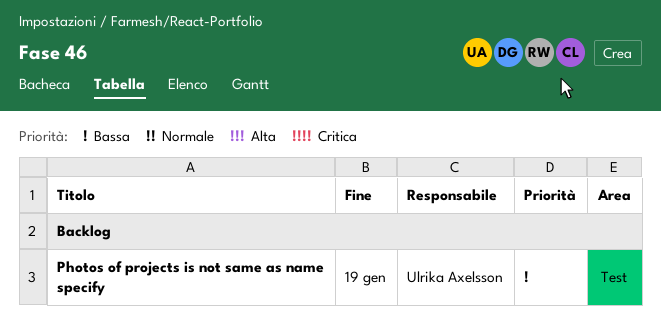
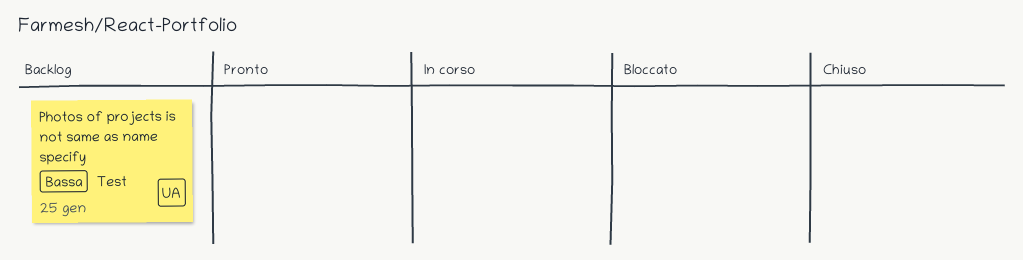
Photos of projects is not same as name specify, due: Jan 19 -> Jan 25

